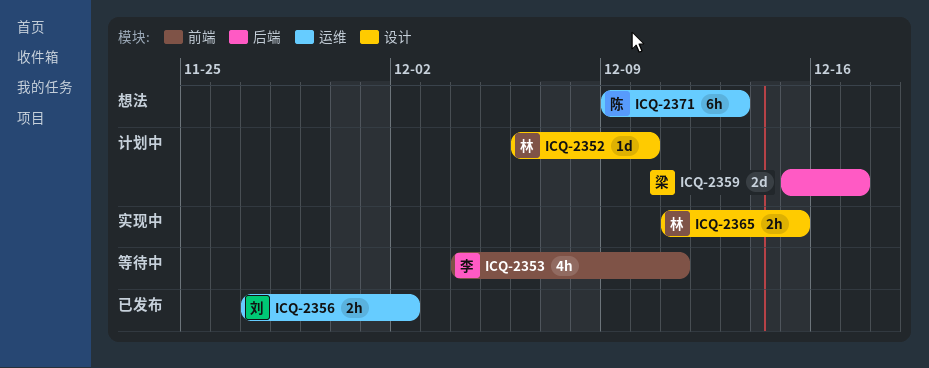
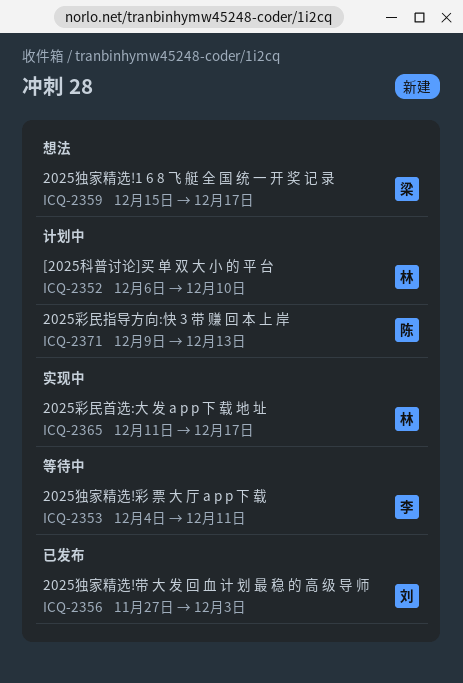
ICQ-2356, due: Dec 2 -> Dec 3
ICQ-2359, status: 计划中 -> 想法
ICQ-2365, due: Dec 15 -> Dec 17
ICQ-2371, status: 想法 -> 计划中

